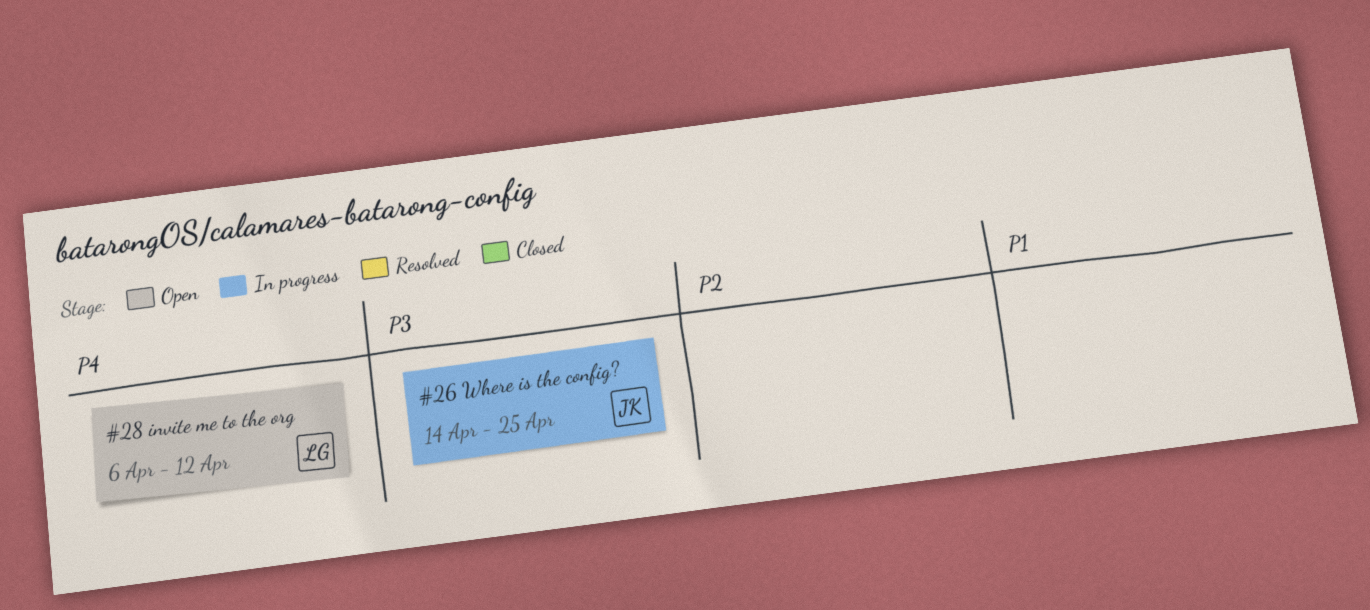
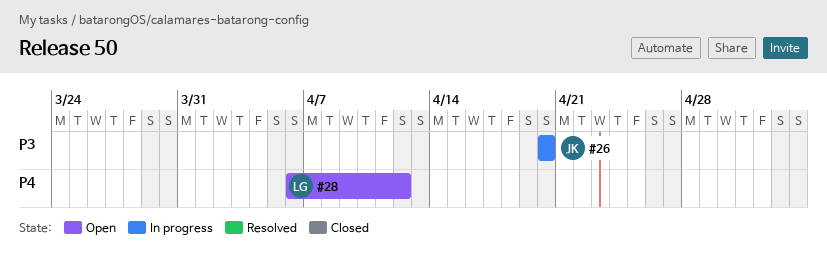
#26, start: Apr 14 -> Apr 20
#26, due: Apr 25 -> Apr 20

